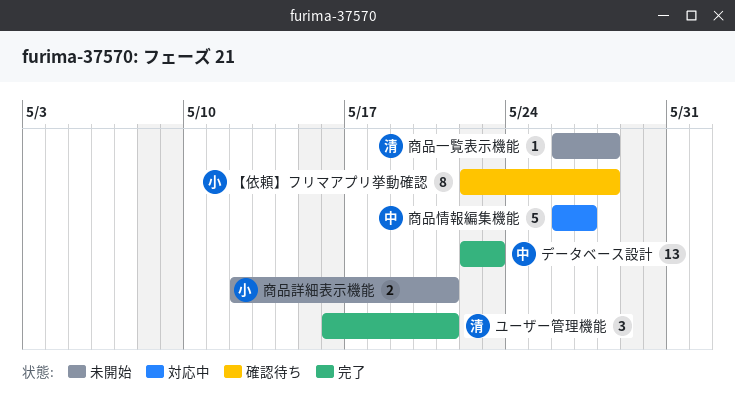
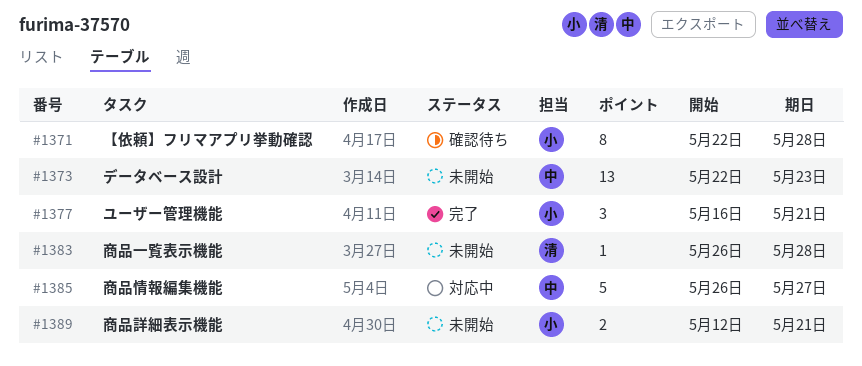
データベース設計, status: 完了 -> 未開始
ユーザー管理機能, owner: 清 -> 小

